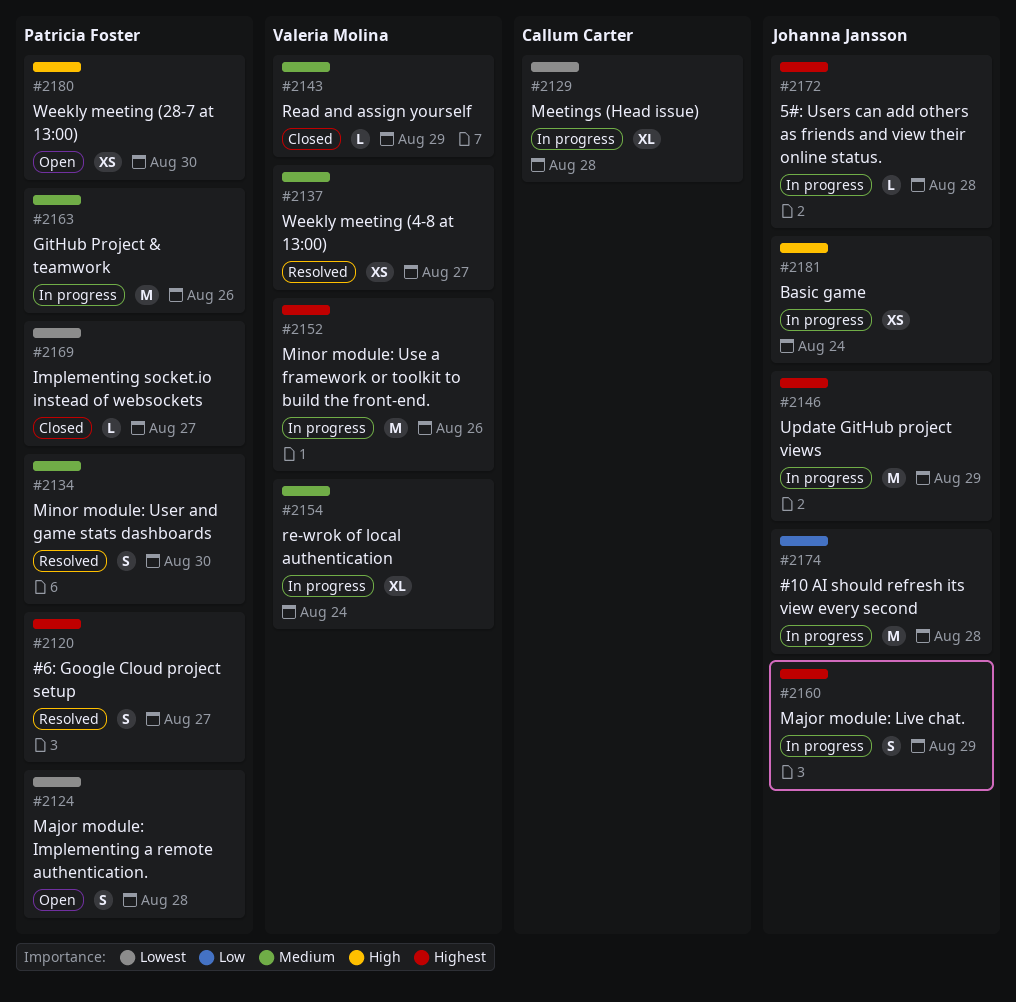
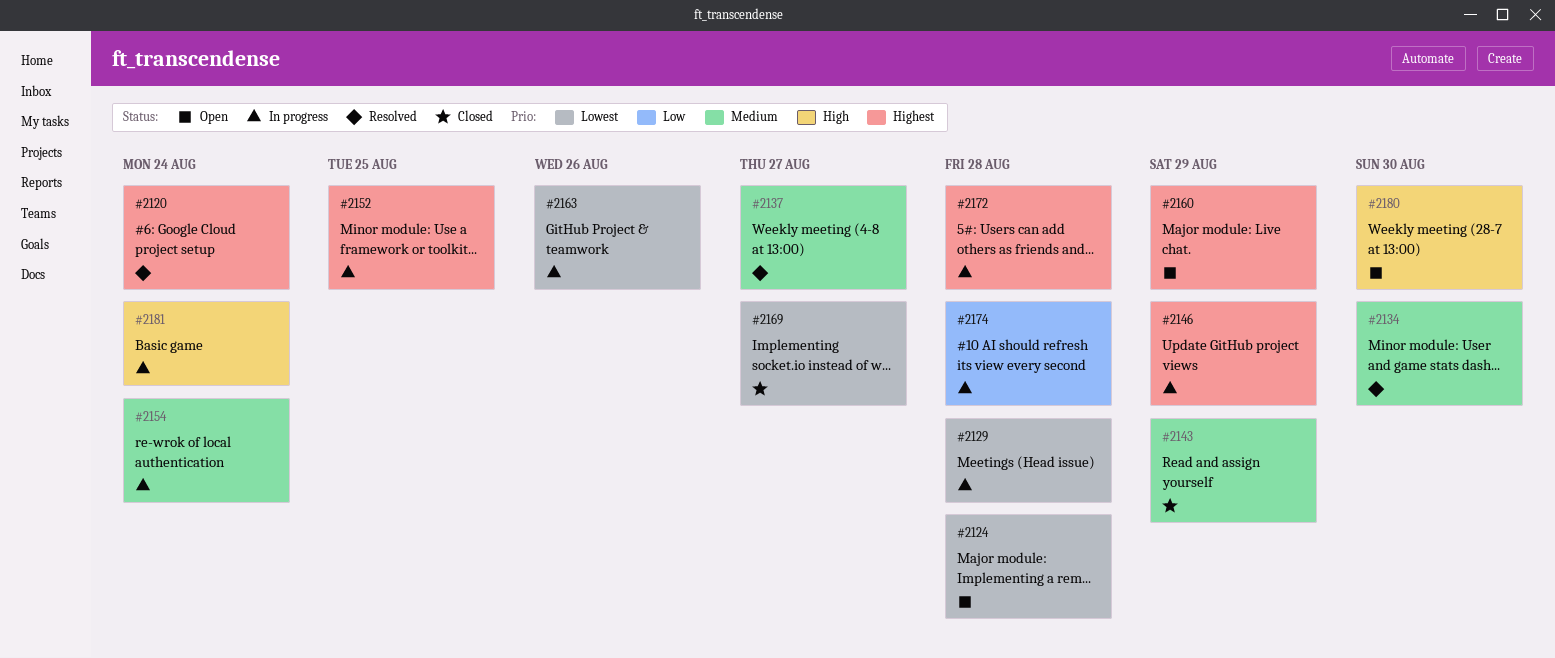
#2120, due: Aug 27 -> Aug 24
#2152, due: Aug 26 -> Aug 25
#2160, status: In progress -> Open
#2163, priority: Medium -> Lowest

